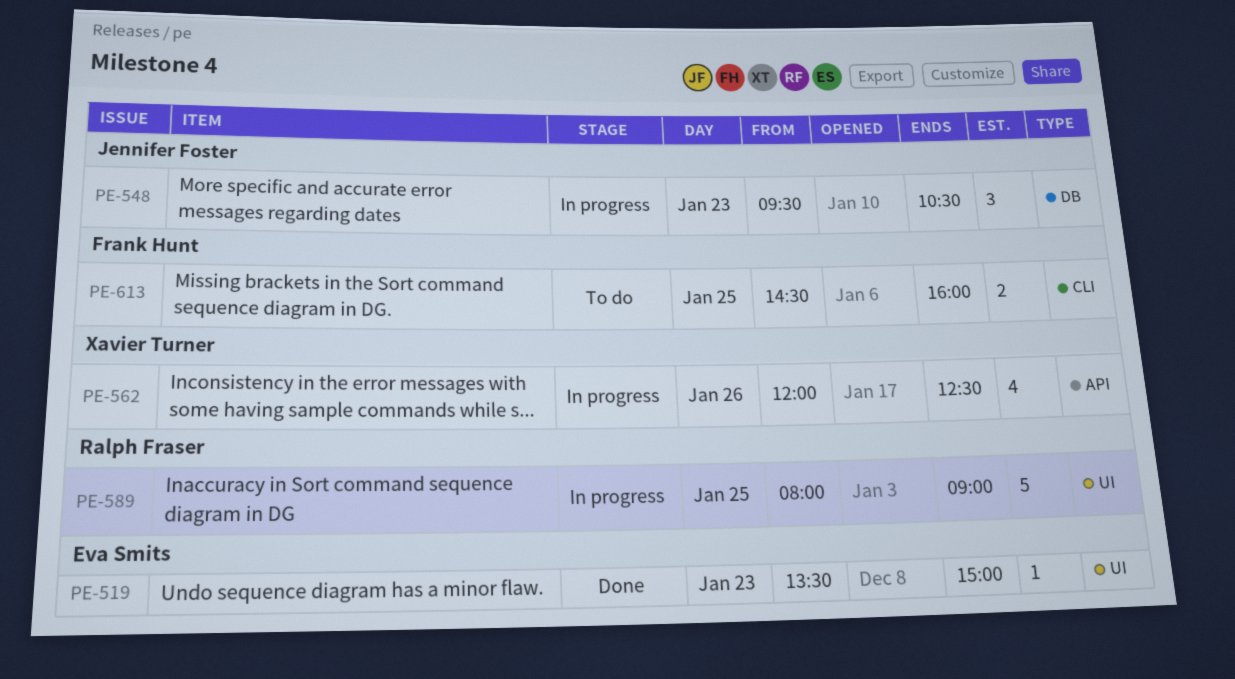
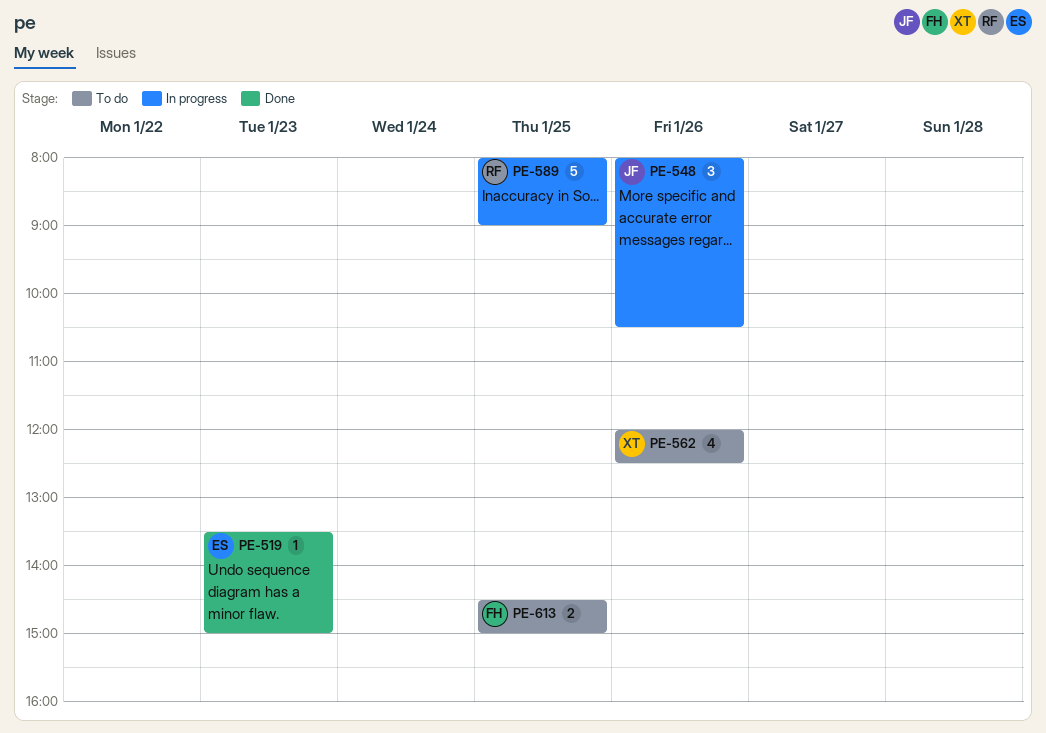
PE-548, day: Jan 23 -> Jan 26
PE-548, begins: 09:30 -> 08:00
PE-562, status: In progress -> To do
PE-613, ends: 16:00 -> 15:00

